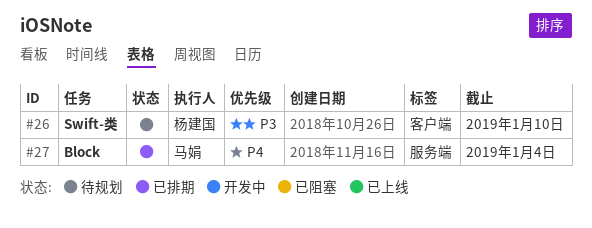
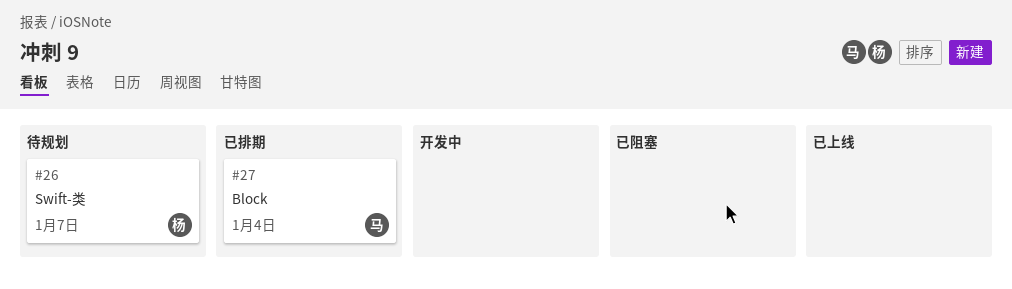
#26, due: Jan 10 -> Jan 7

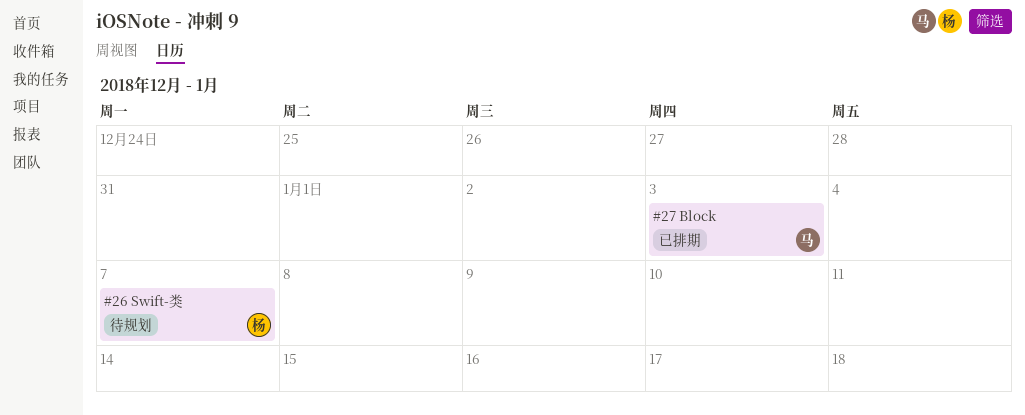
#27, due: Jan 4 -> Jan 3

